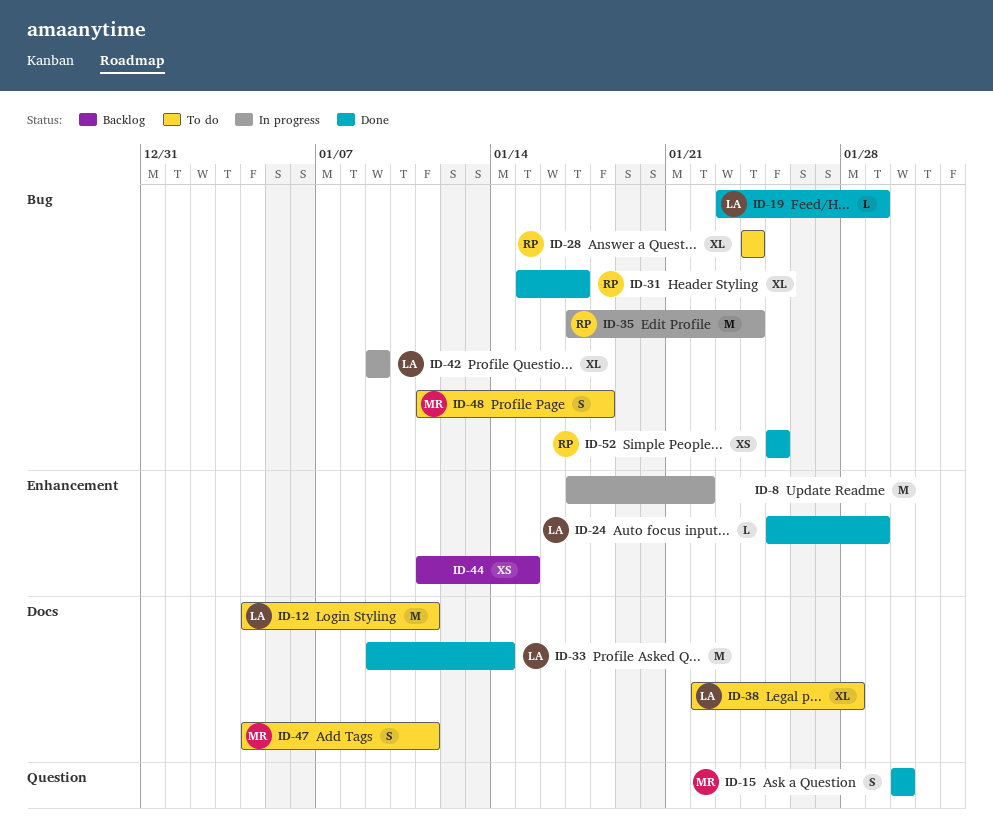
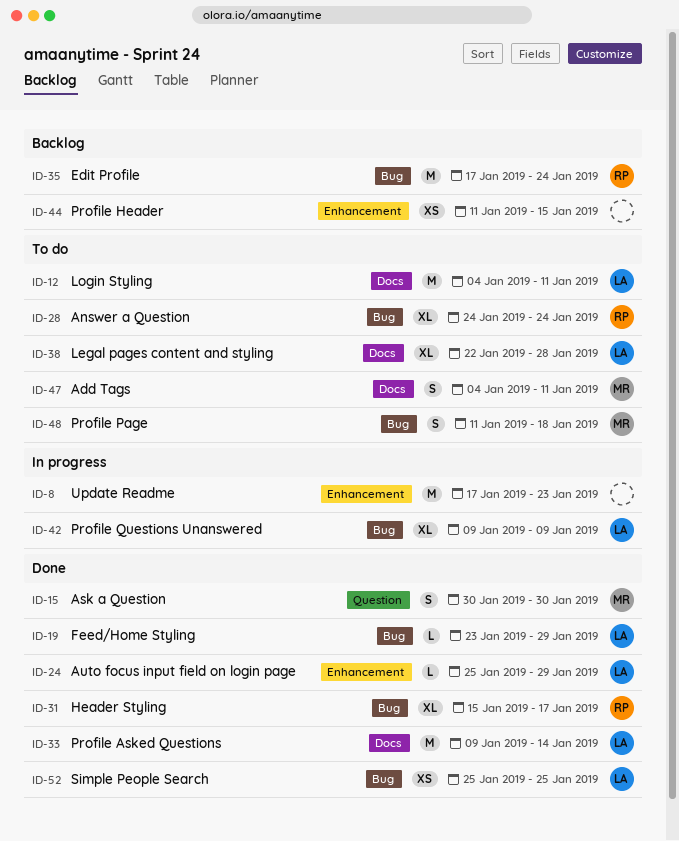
ID-8, due: Jan 22 -> Jan 23
ID-35, status: In progress -> Backlog
ID-52, owner: RP -> LA

